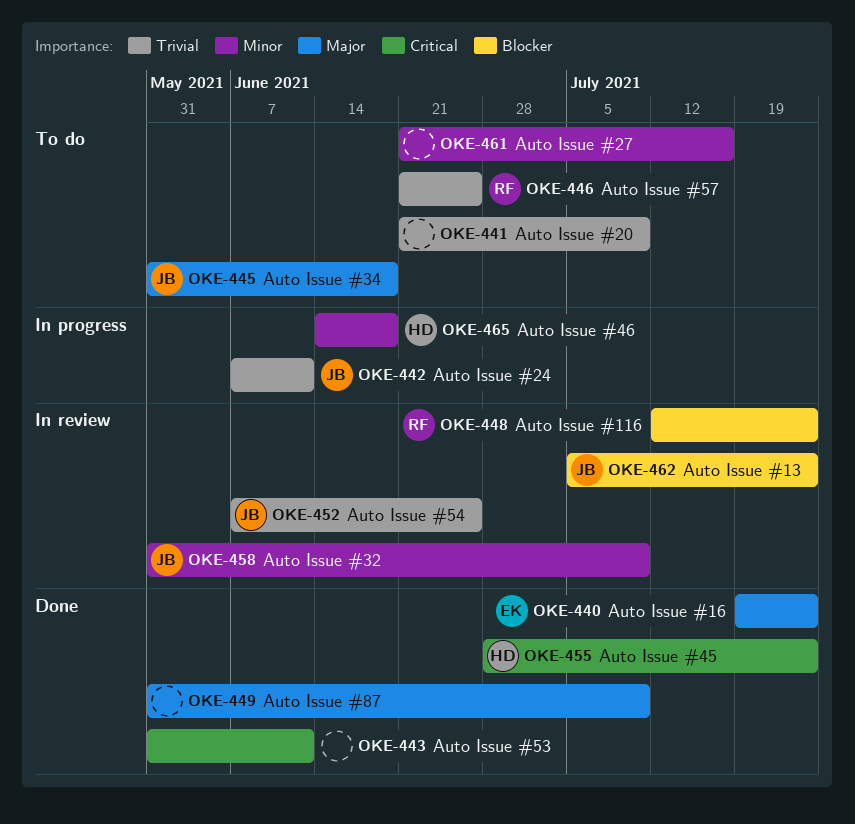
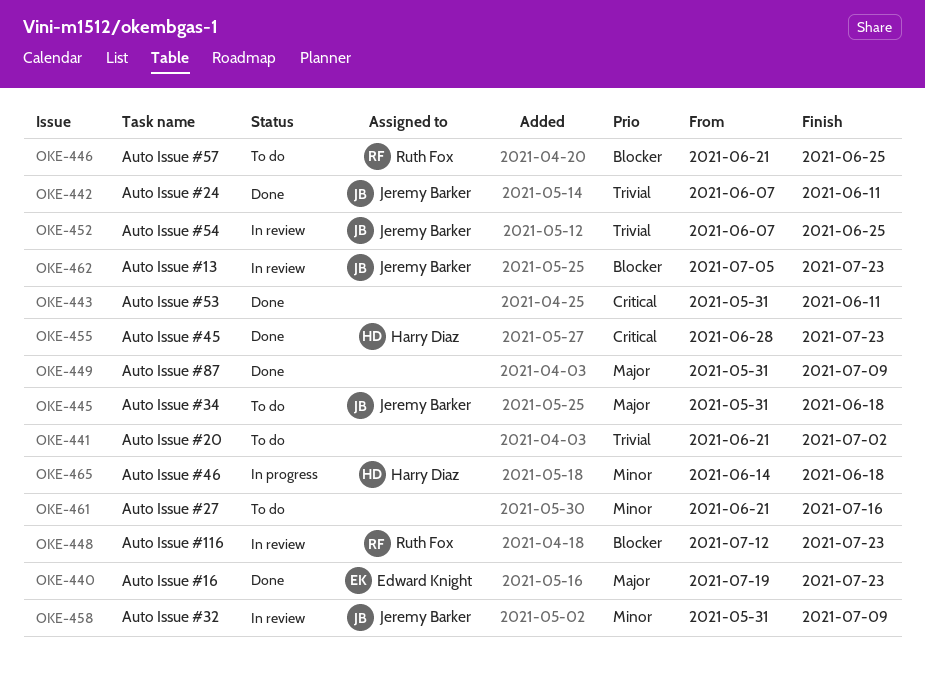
OKE-441, due: Jul 9 -> Jul 2
OKE-442, status: In progress -> Done
OKE-446, priority: Trivial -> Blocker

